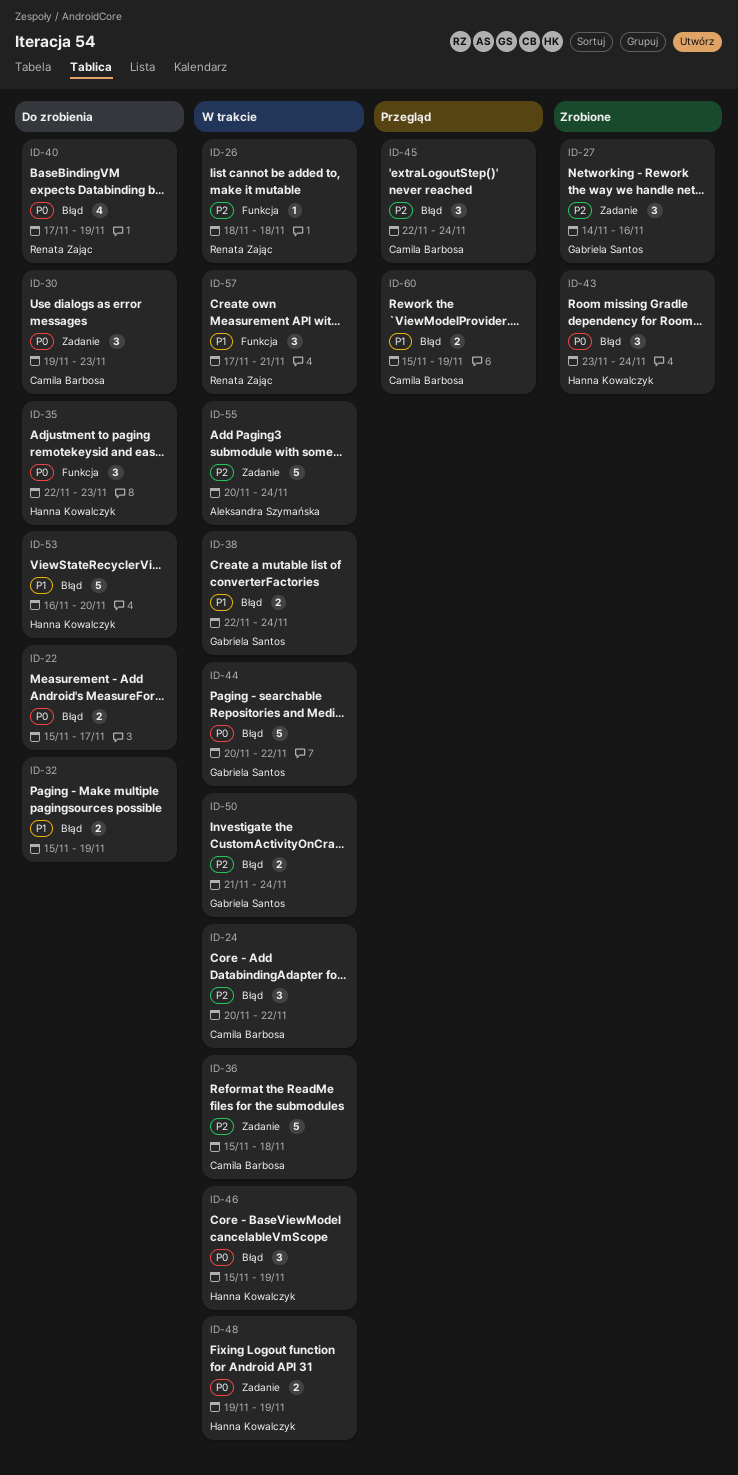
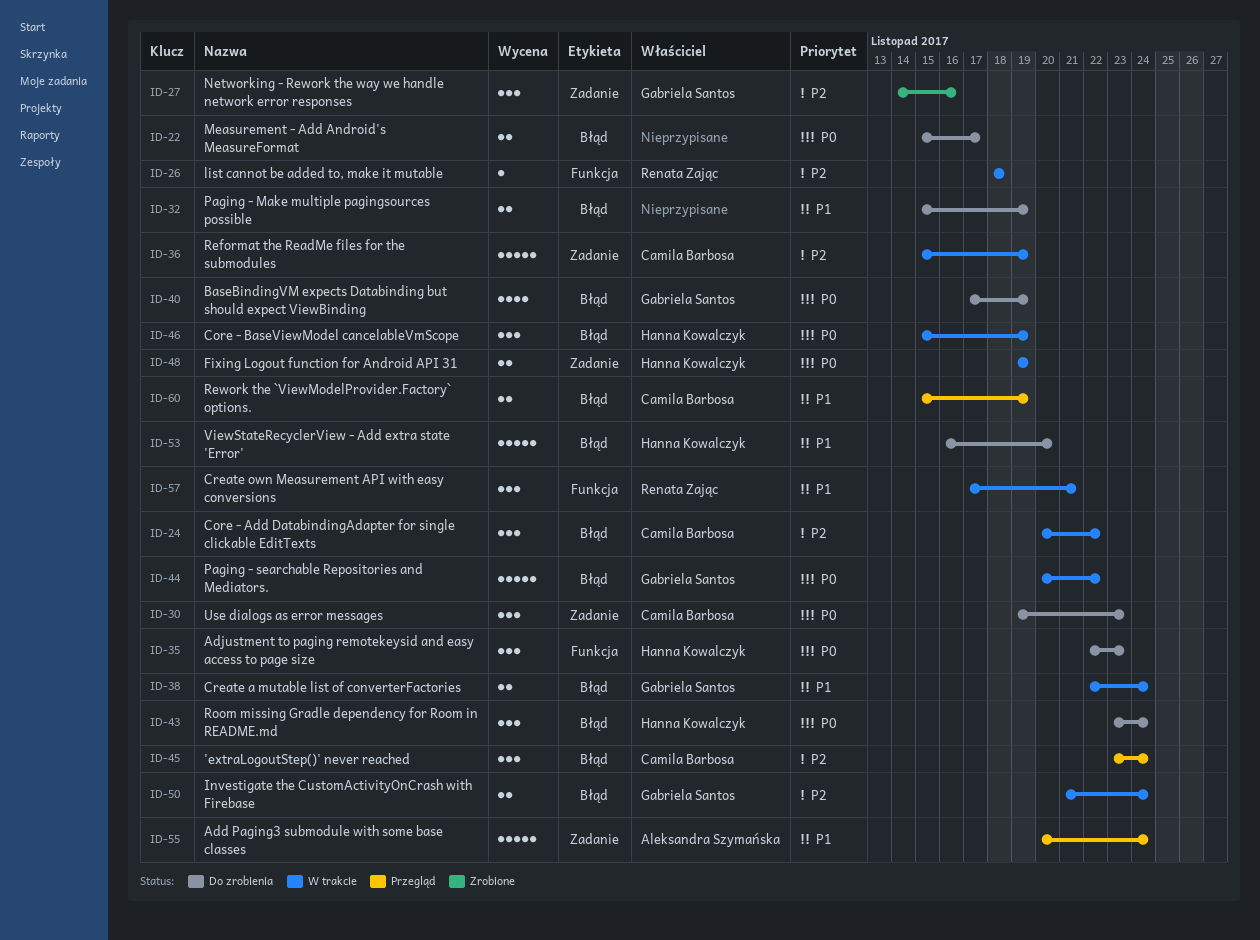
ID-36, due: Nov 18 -> Nov 19
ID-40, owner: Renata Zając -> Gabriela Santos
ID-43, status: Zrobione -> Do zrobienia
ID-45, start: Nov 22 -> Nov 23
ID-55, status: W trakcie -> Przegląd
ID-55, priority: P2 -> P1

